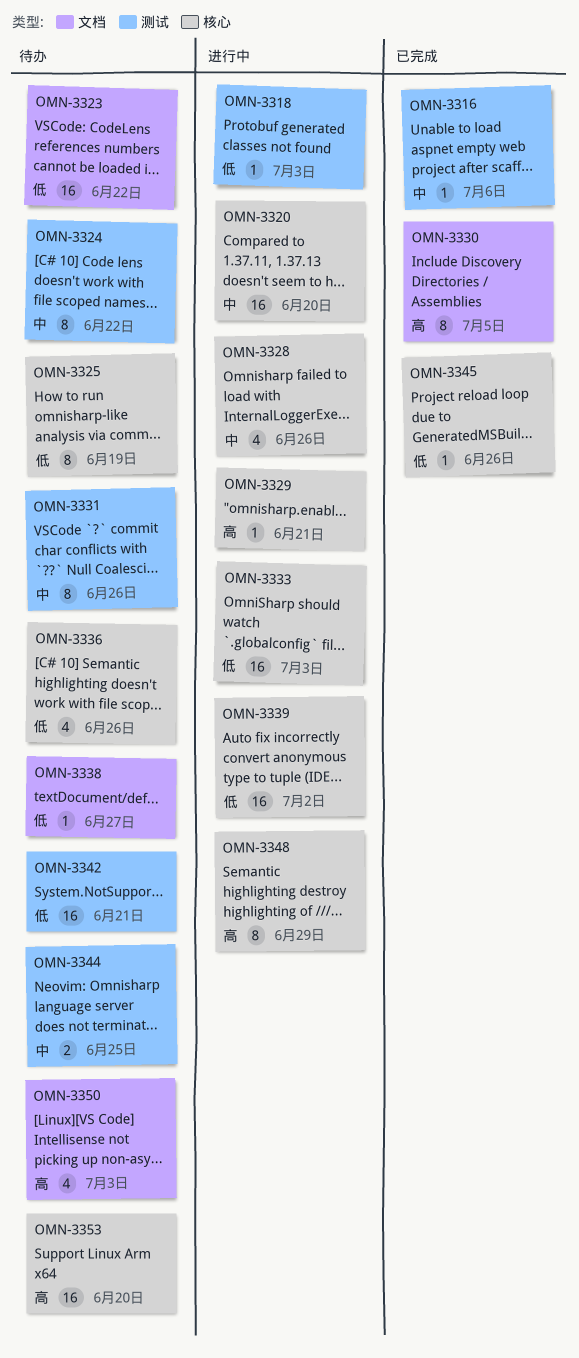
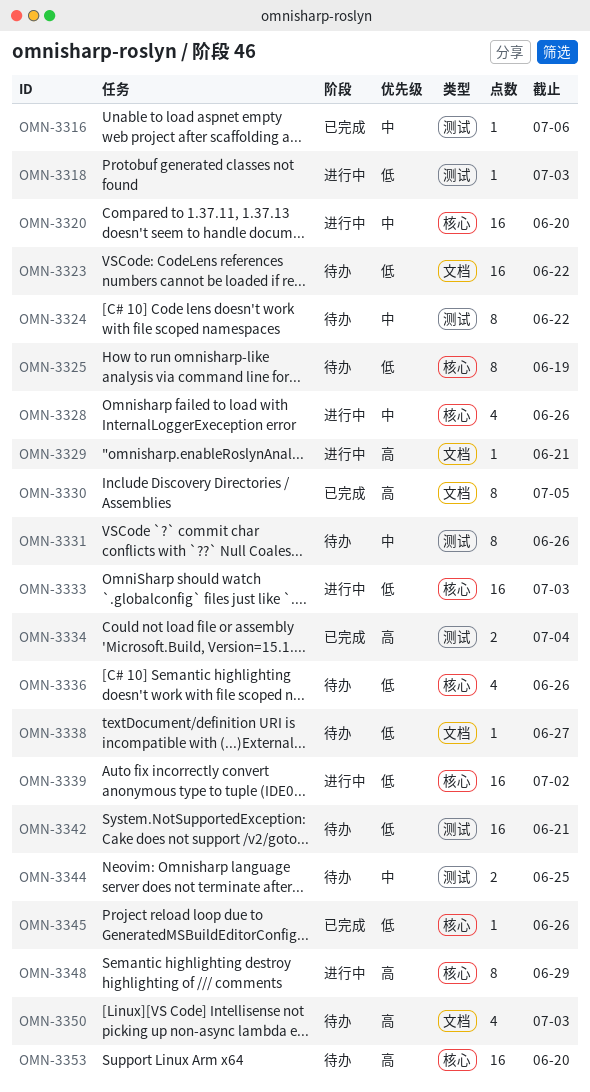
OMN-3329, label: 核心 -> 文档
OMN-3334: none -> present

